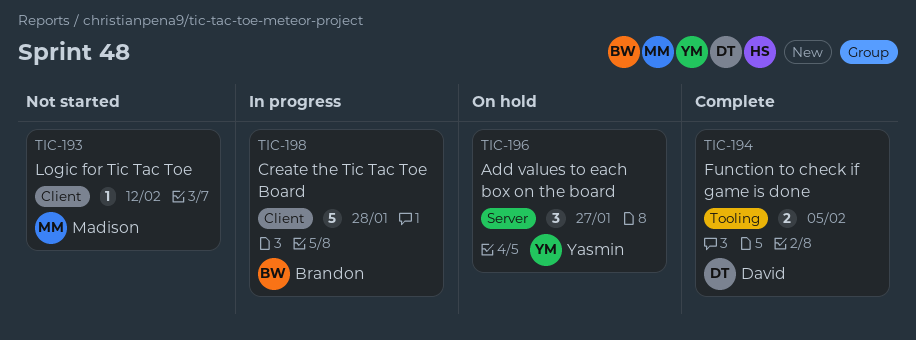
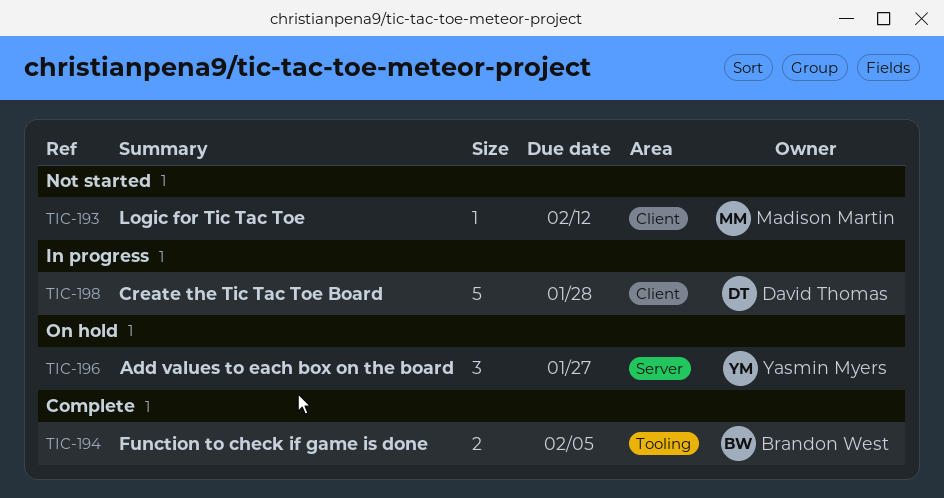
TIC-194, owner: David Thomas -> Brandon West
TIC-198, owner: Brandon West -> David Thomas

